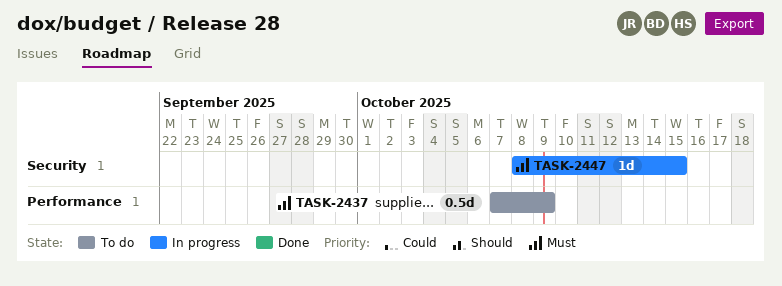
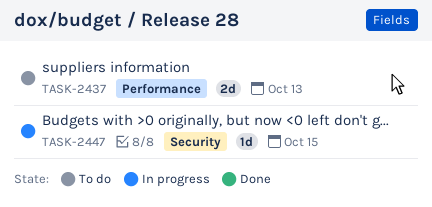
TASK-2437, estimate: 0.5d -> 2d
TASK-2437, due: Oct 9 -> Oct 13

